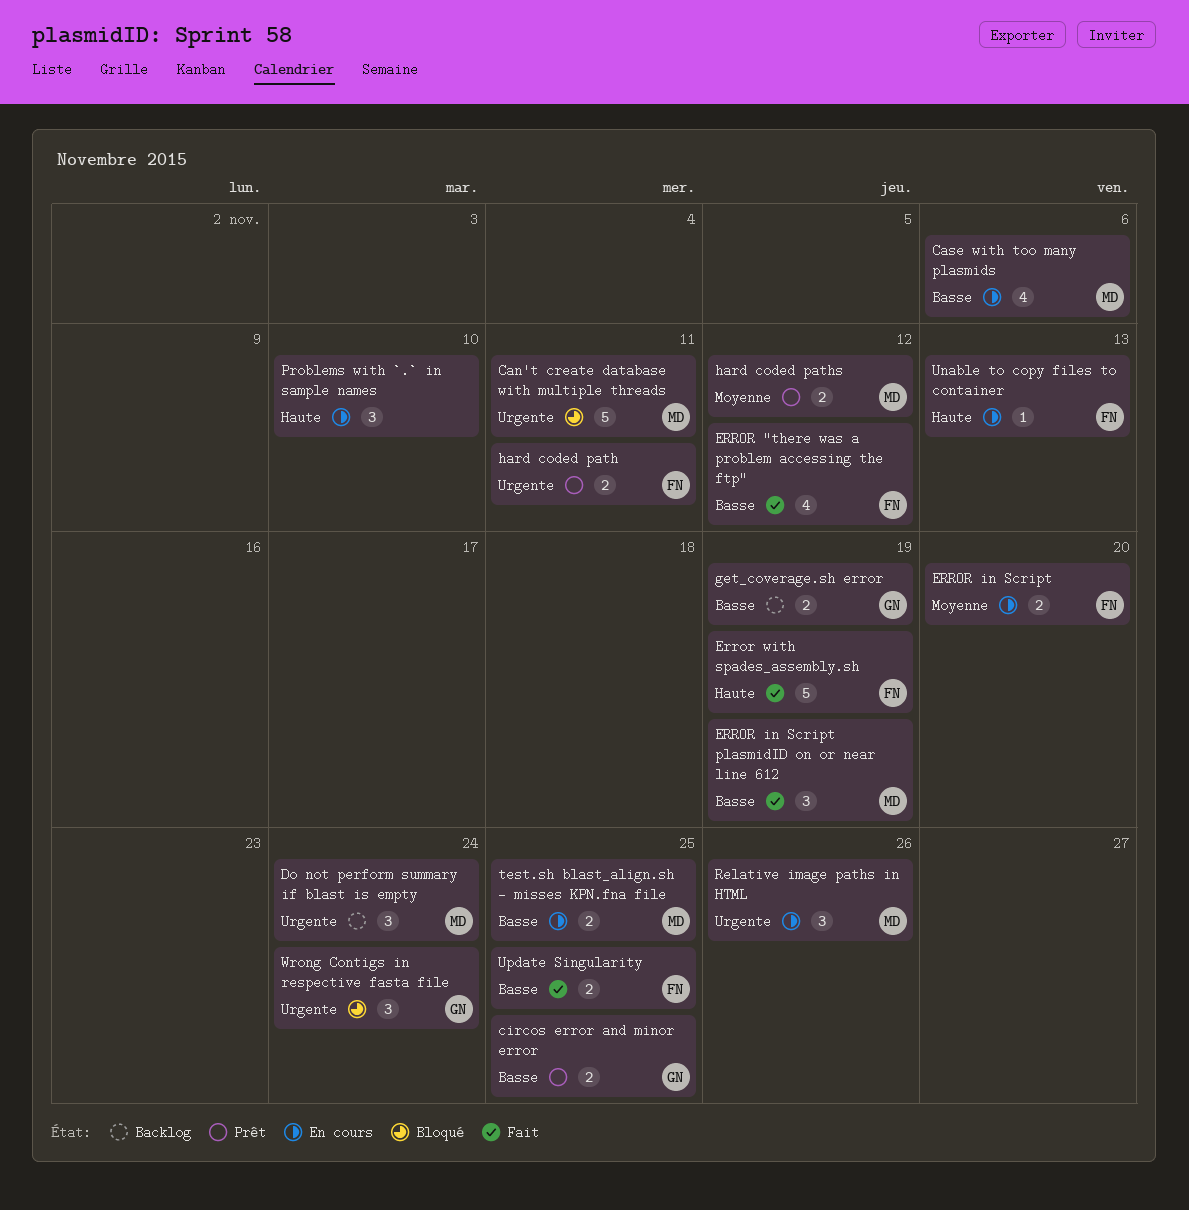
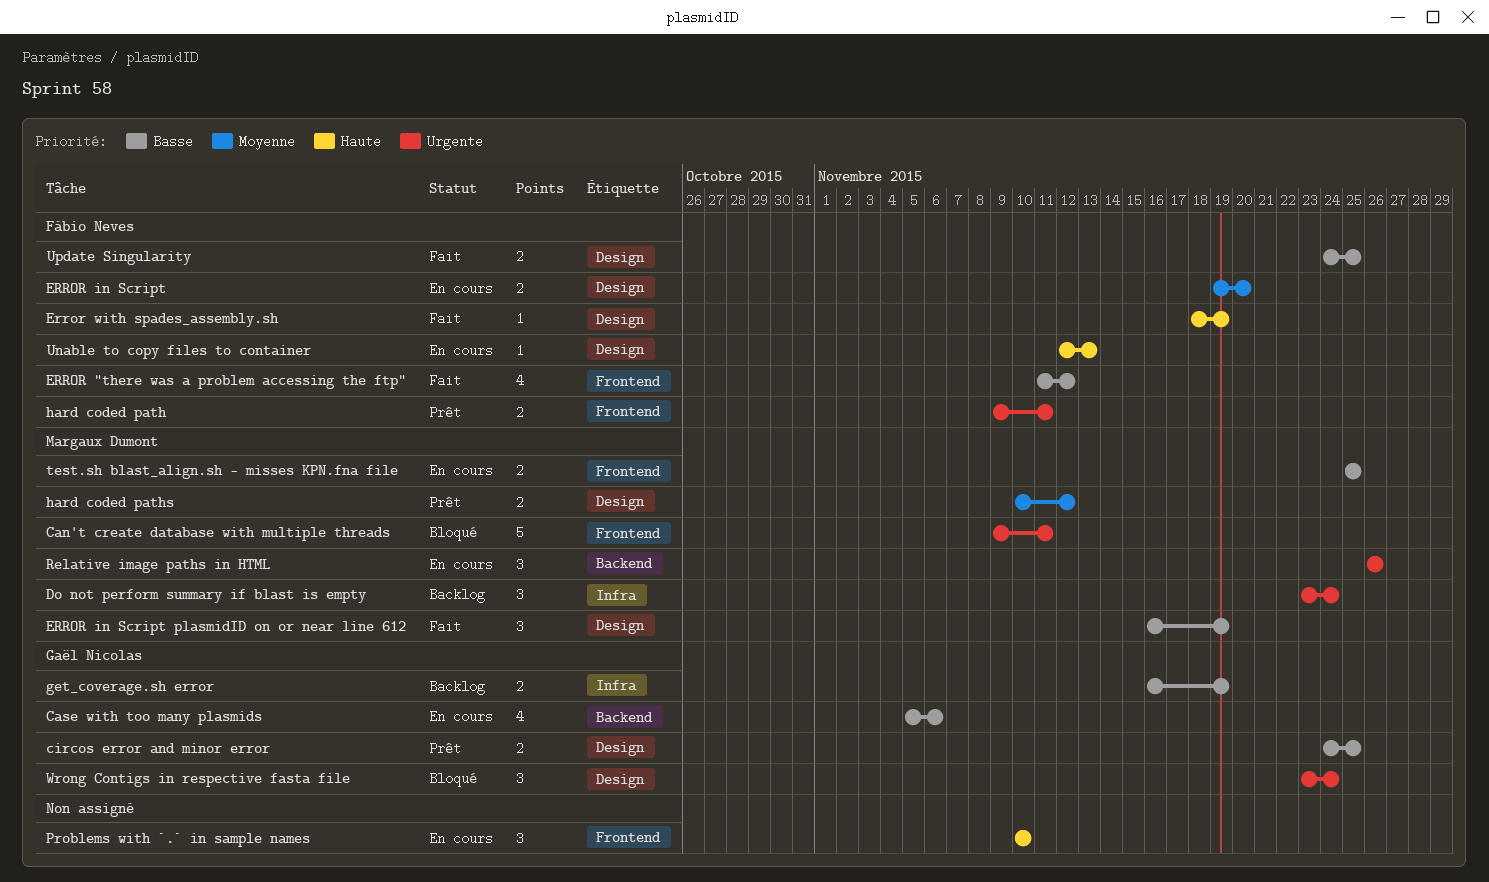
Case with too many plasmids, owner: Margaux Dumont -> Gaël Nicolas
Error with spades_assembly.sh, estimate: 5 -> 1

